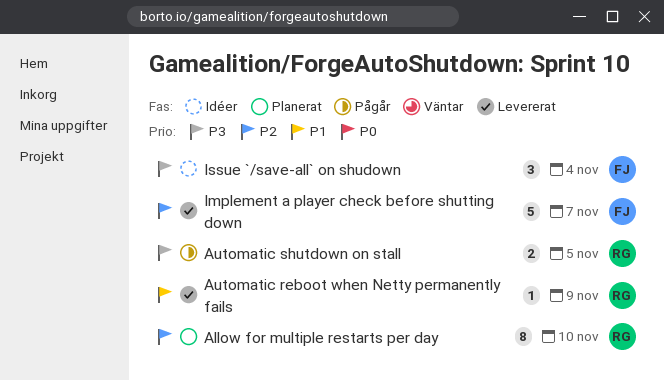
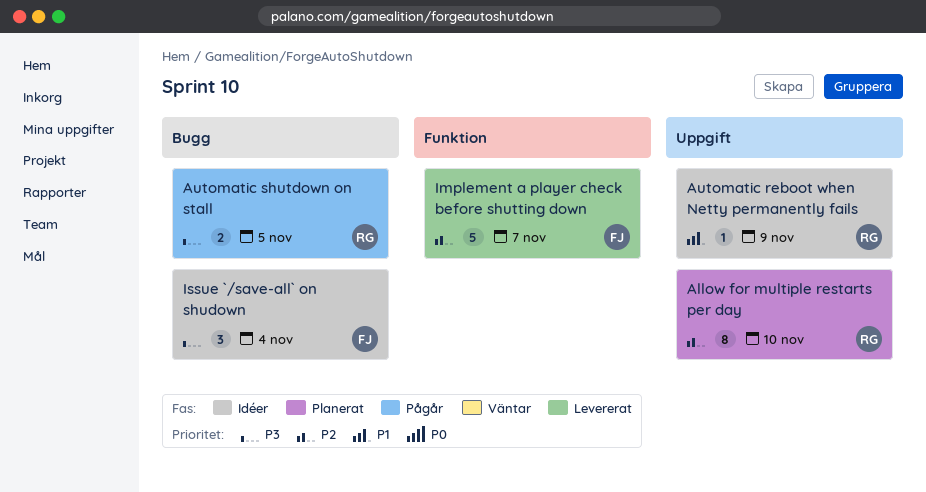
Automatic reboot when Netty permanently fails, status: Levererat -> Idéer

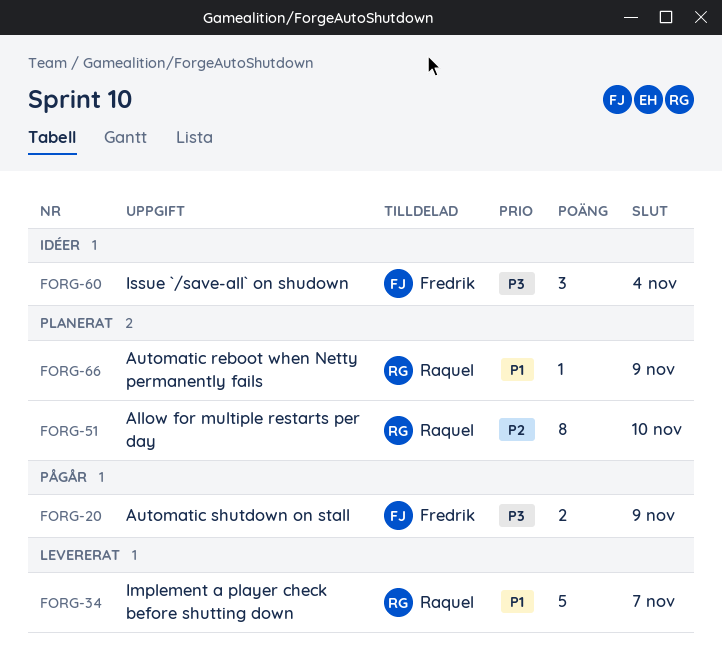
Automatic reboot when Netty permanently fails, status: Idéer -> Planerat
Automatic shutdown on stall, owner: Raquel -> Fredrik
Automatic shutdown on stall, due: Nov 5 -> Nov 9
Implement a player check before shutting down, owner: Fredrik -> Raquel
Implement a player check before shutting down, priority: P2 -> P1

